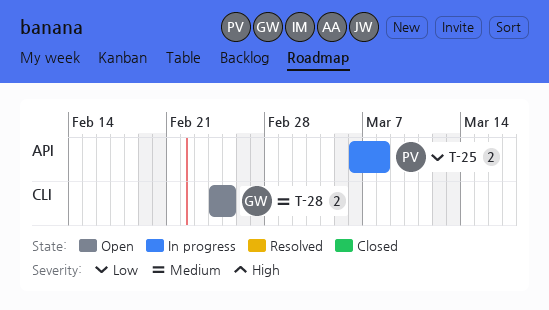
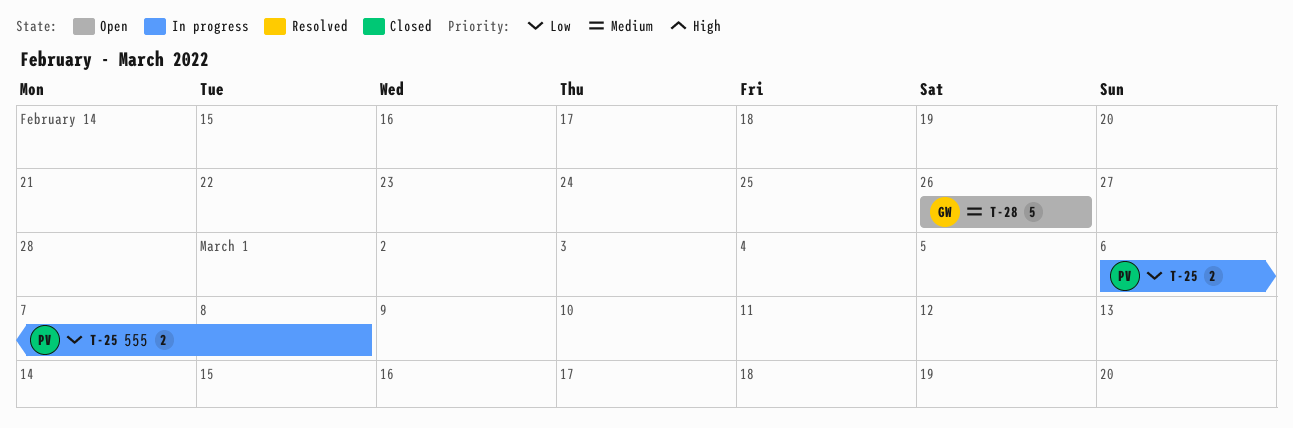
T-28, estimate: 2 -> 5
T-28, start: Feb 24 -> Feb 26
T-28, due: Feb 25 -> Feb 26

